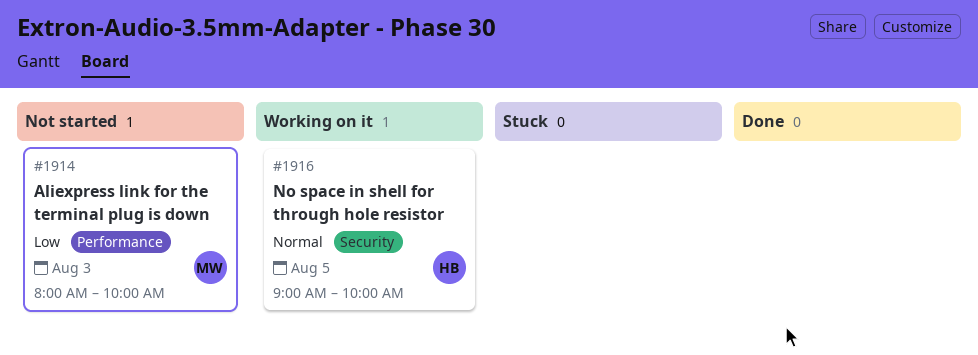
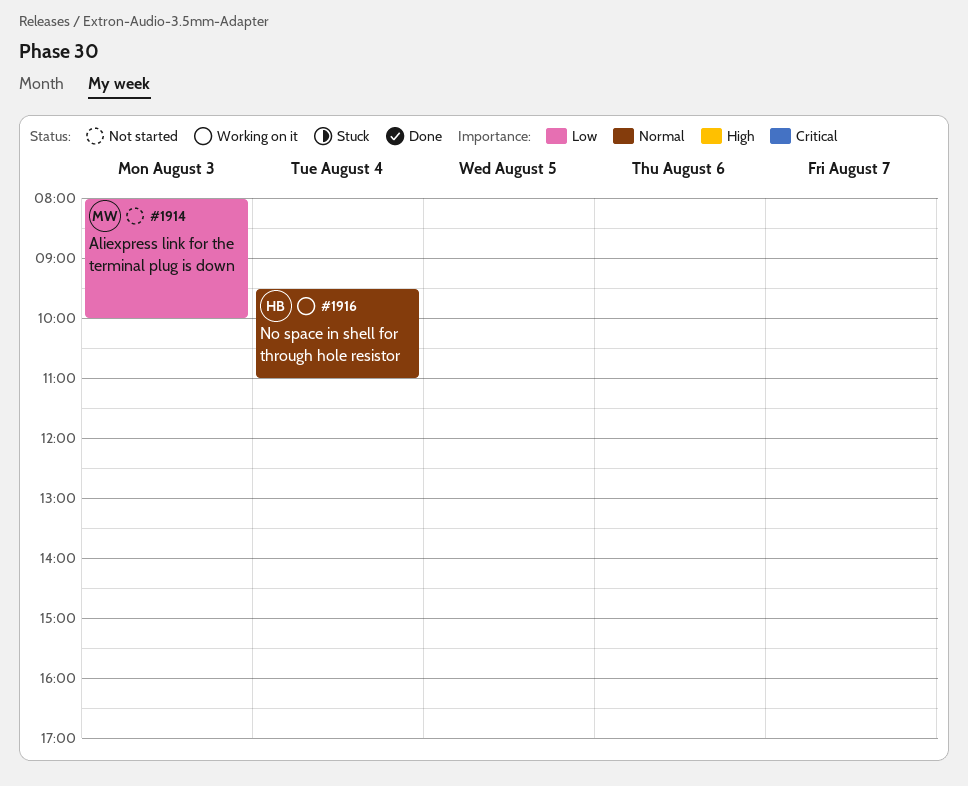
#1916, day: Aug 5 -> Aug 4
#1916, begins: 09:00 -> 09:30
#1916, ends: 10:00 -> 11:00

